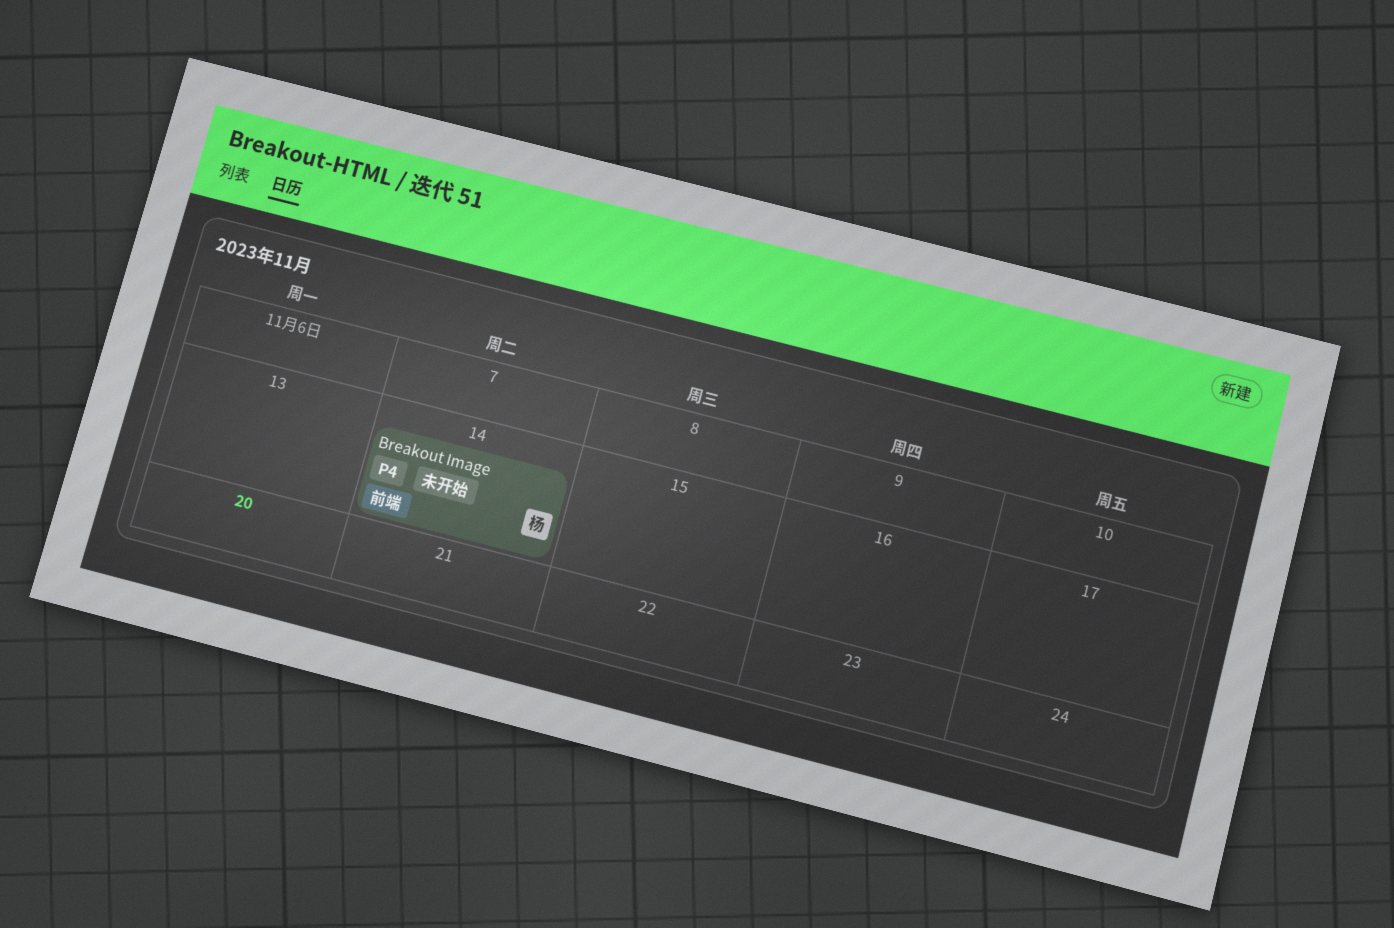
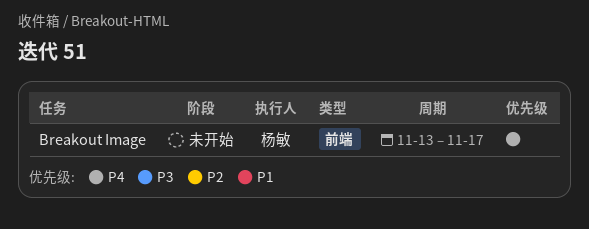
Breakout Image, due: Nov 14 -> Nov 17

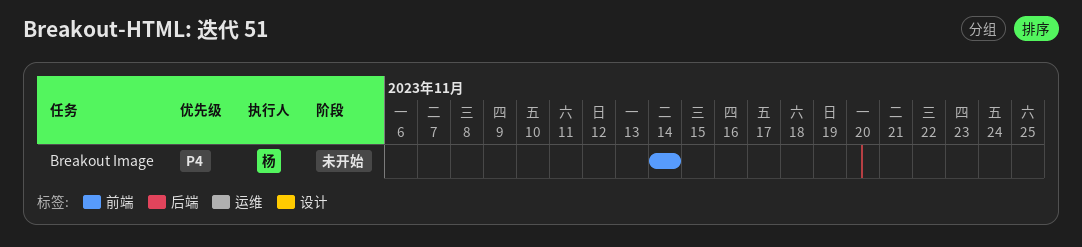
Breakout Image, start: Nov 13 -> Nov 14
Breakout Image, due: Nov 17 -> Nov 14

